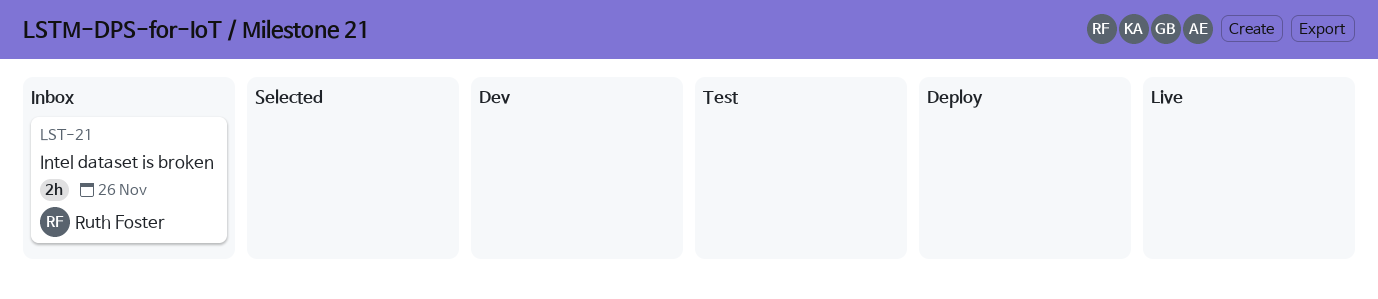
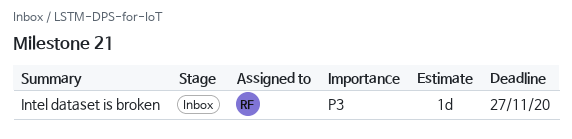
Intel dataset is broken, estimate: 2h -> 1d
Intel dataset is broken, due: Nov 26 -> Nov 27

